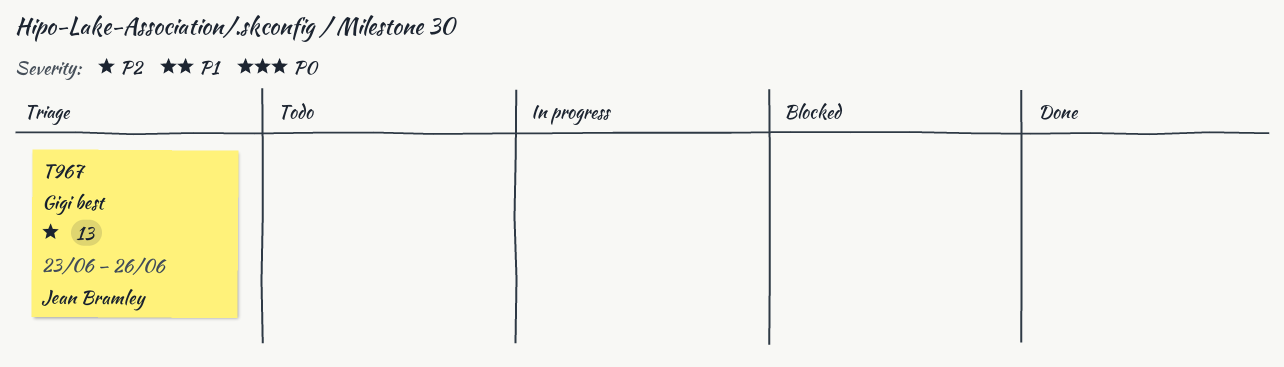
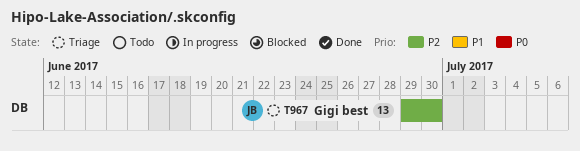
T967, start: Jun 23 -> Jun 29
T967, due: Jun 26 -> Jun 30

